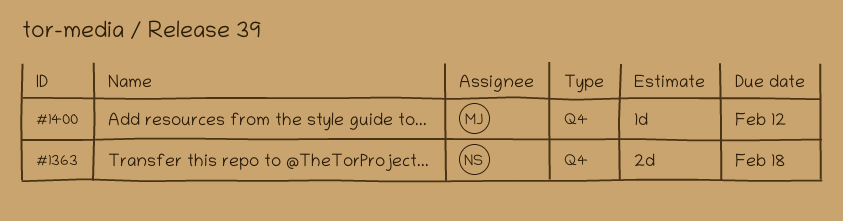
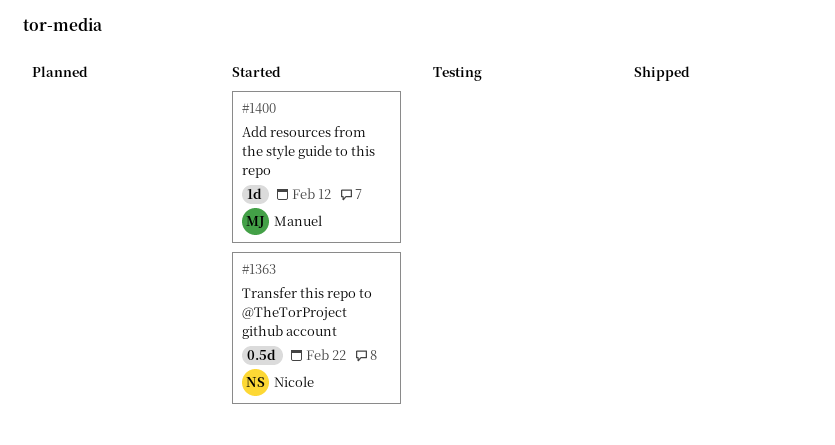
#1363, estimate: 2d -> 0.5d
#1363, due: Feb 18 -> Feb 22

